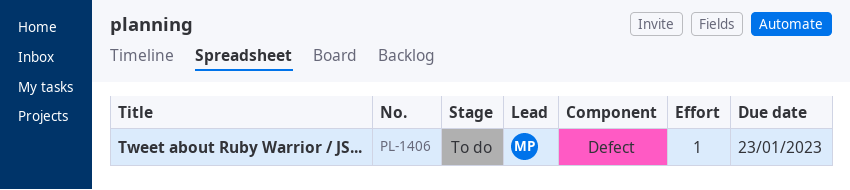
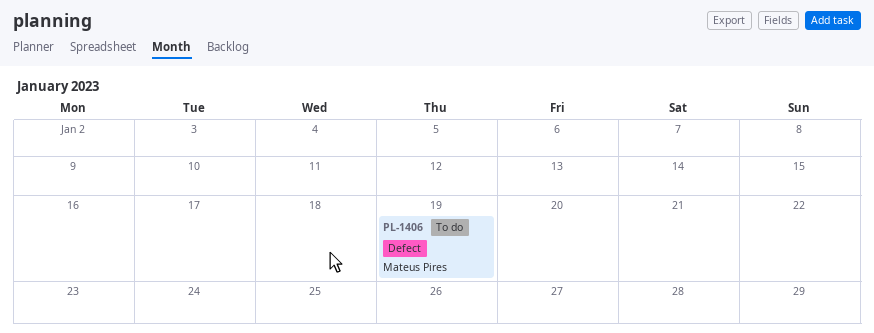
PL-1406, due: Jan 23 -> Jan 19

